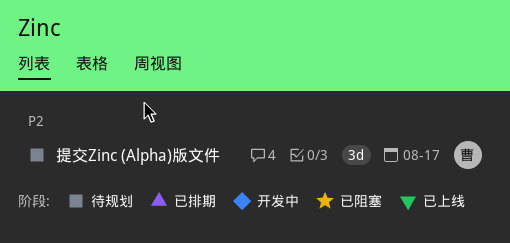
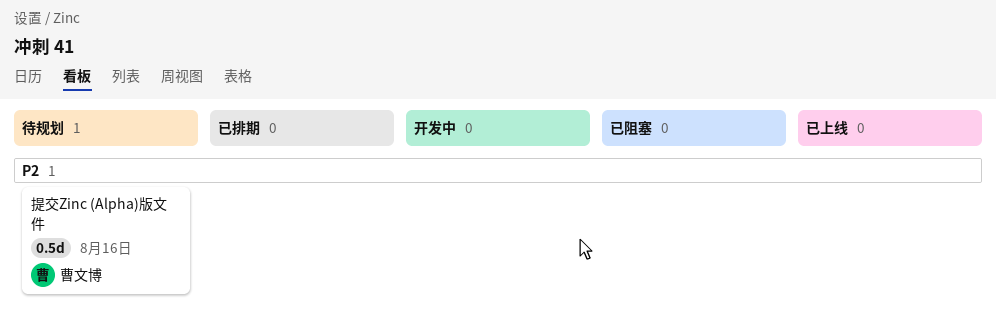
提交Zinc (Alpha)版文件, estimate: 3d -> 0.5d
提交Zinc (Alpha)版文件, due: Aug 17 -> Aug 16

